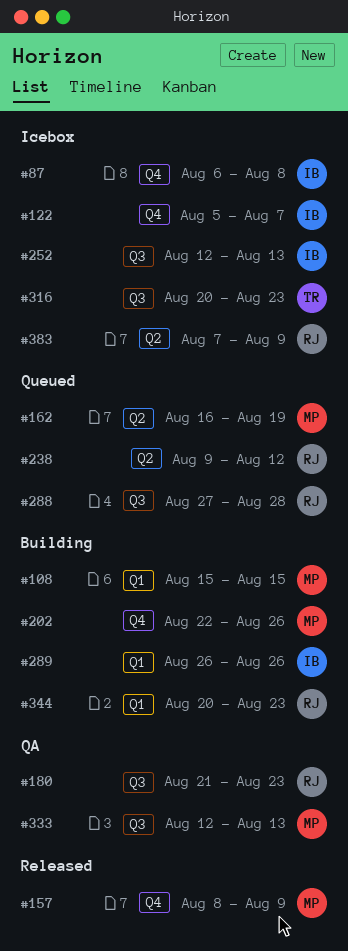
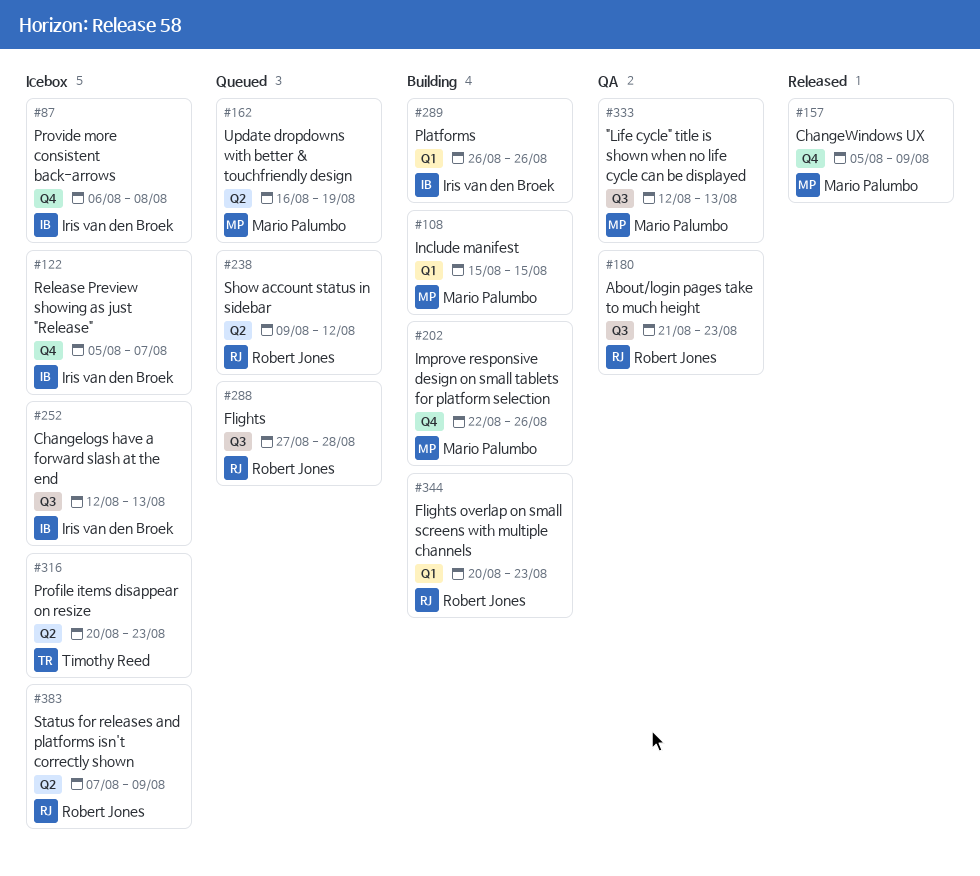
#157, start: Aug 8 -> Aug 5
#316, label: Q3 -> Q2

